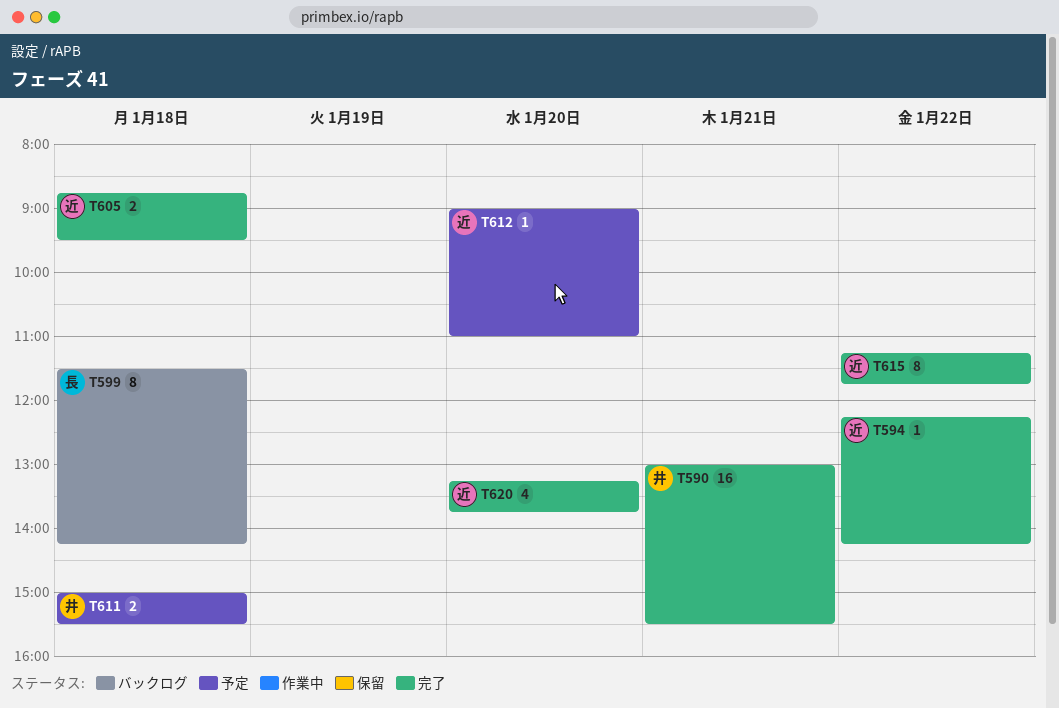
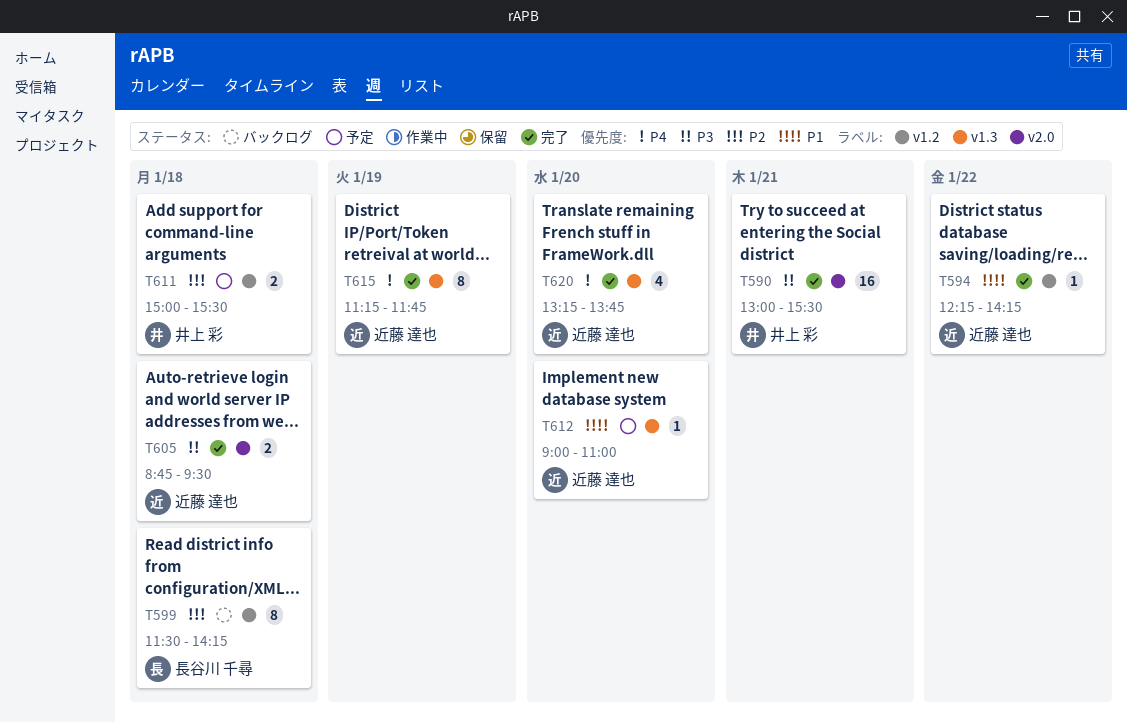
T615, day: Jan 22 -> Jan 19

